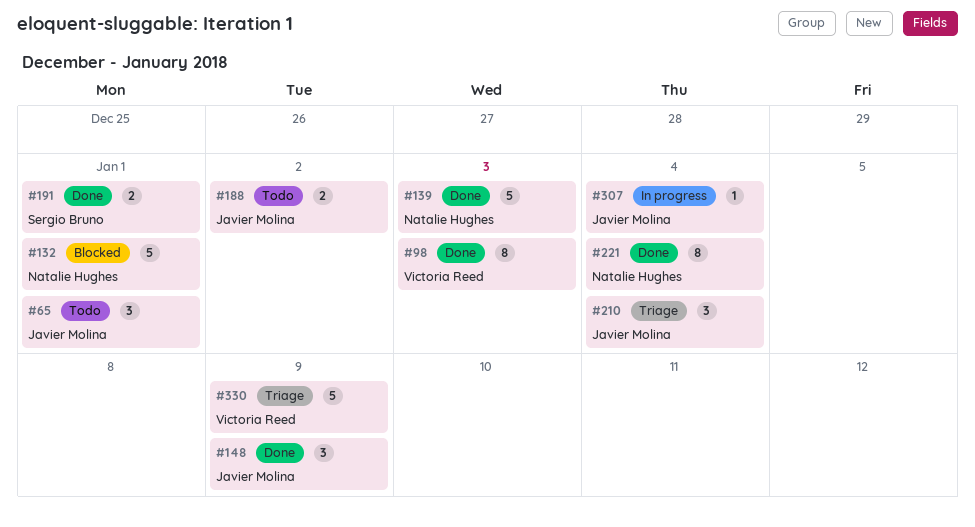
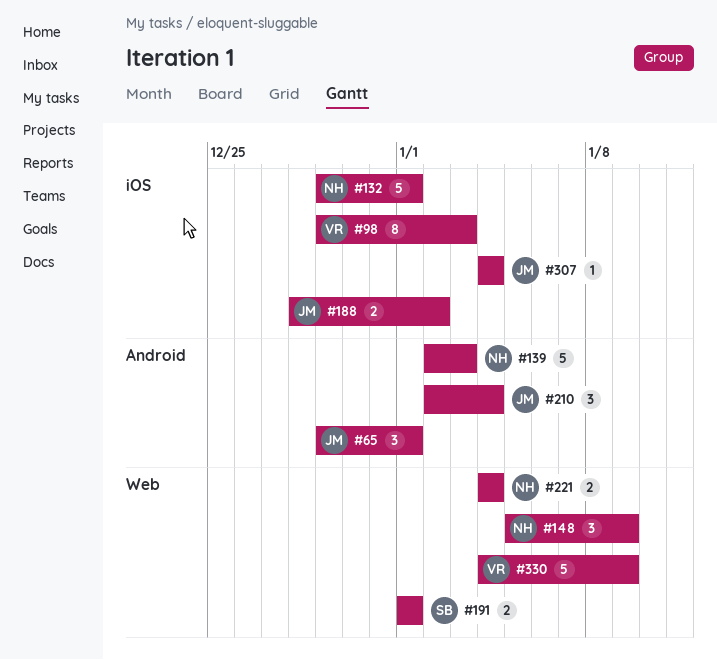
#148, owner: Javier Molina -> Natalie Hughes
#221, estimate: 8 -> 2

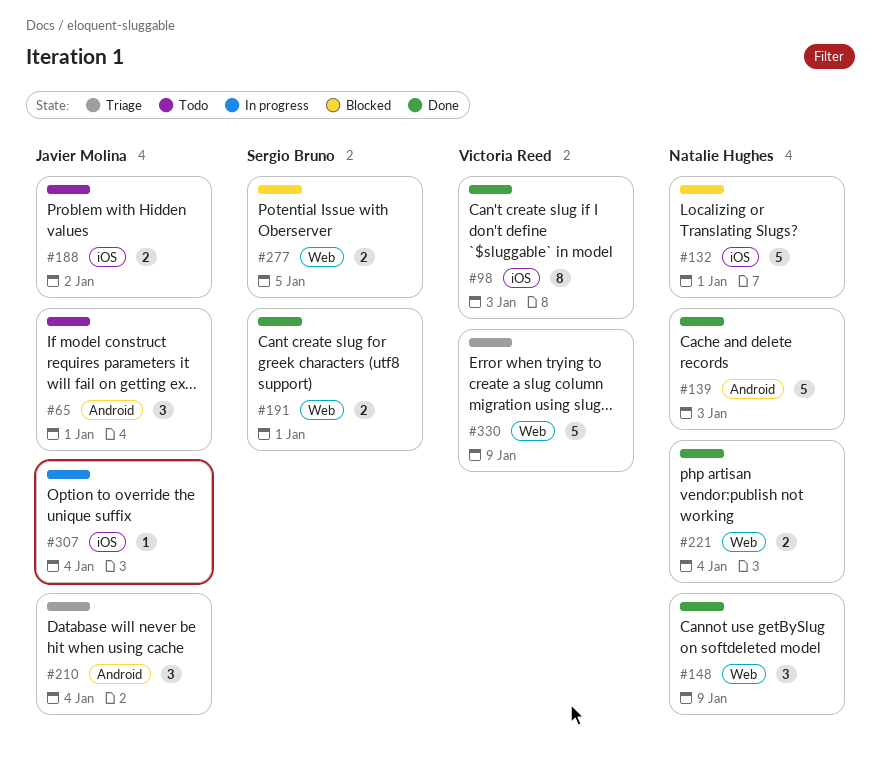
#277: none -> present

